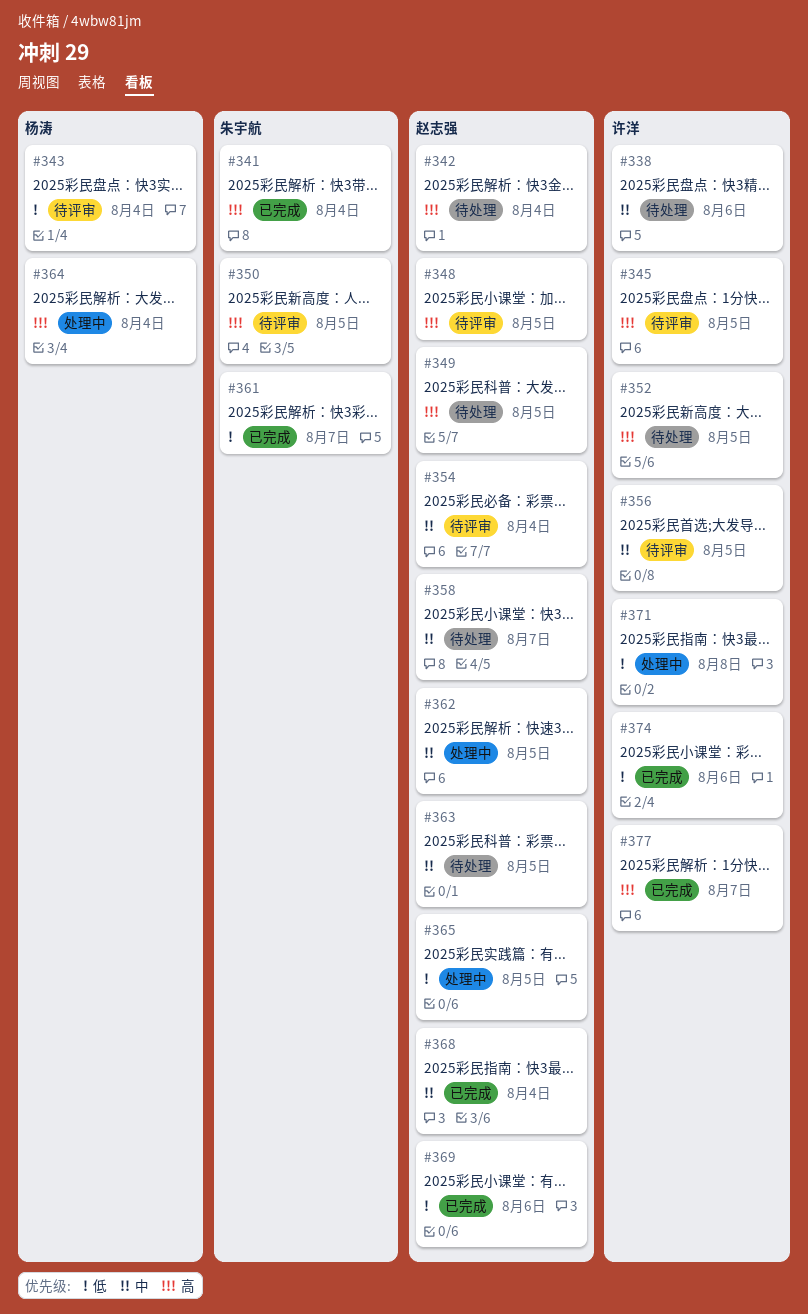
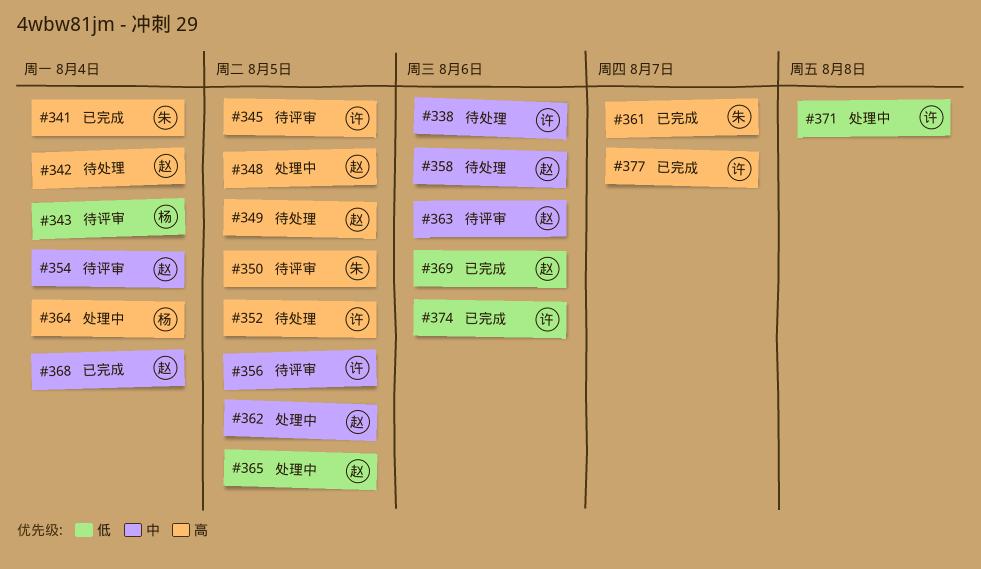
#348, status: 待评审 -> 处理中
#358, due: Aug 7 -> Aug 6
#361, priority: 低 -> 高
#363, status: 待处理 -> 待评审
#363, due: Aug 5 -> Aug 6

